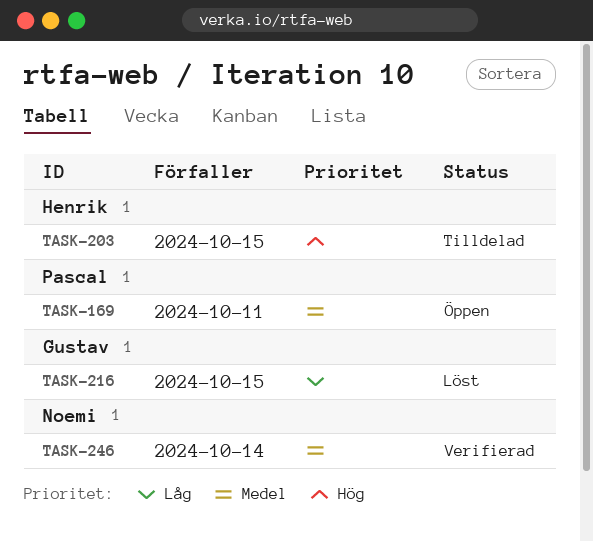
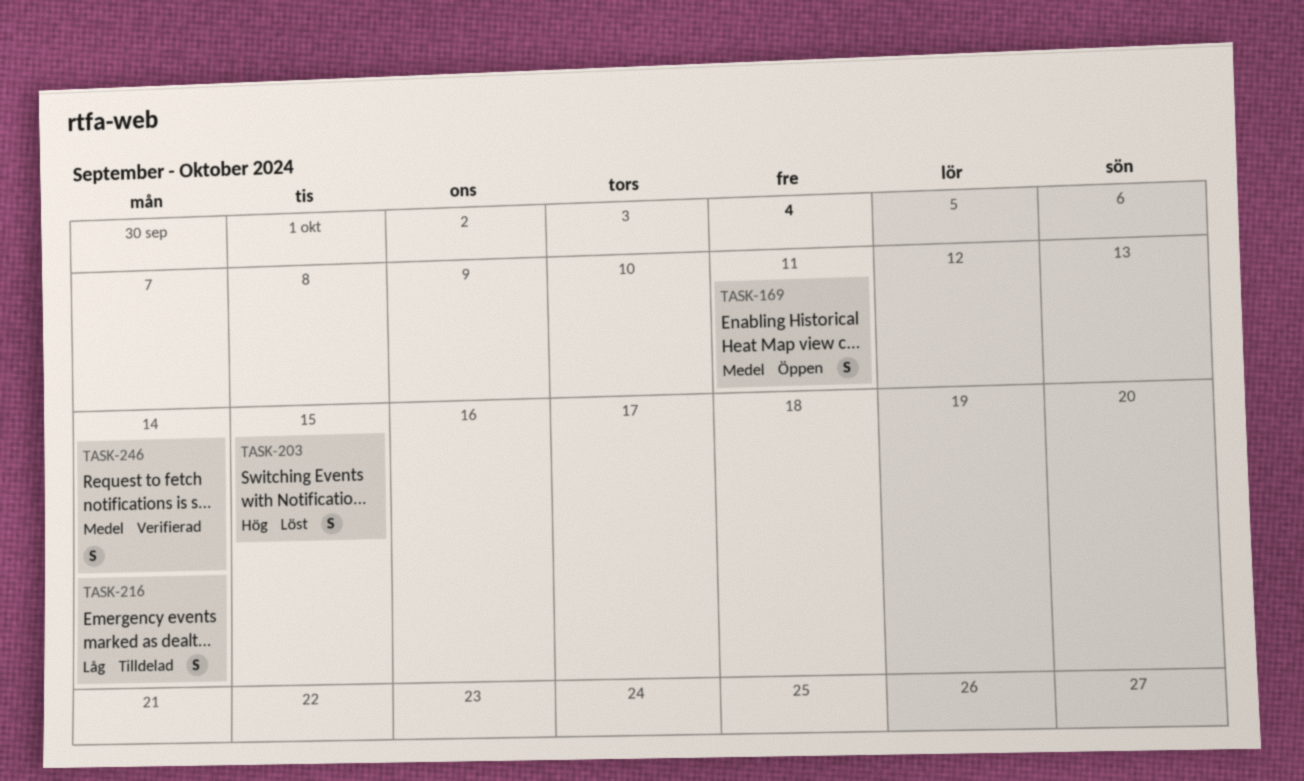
TASK-203, status: Tilldelad -> Löst
TASK-216, status: Löst -> Tilldelad
TASK-216, due: Oct 15 -> Oct 14

